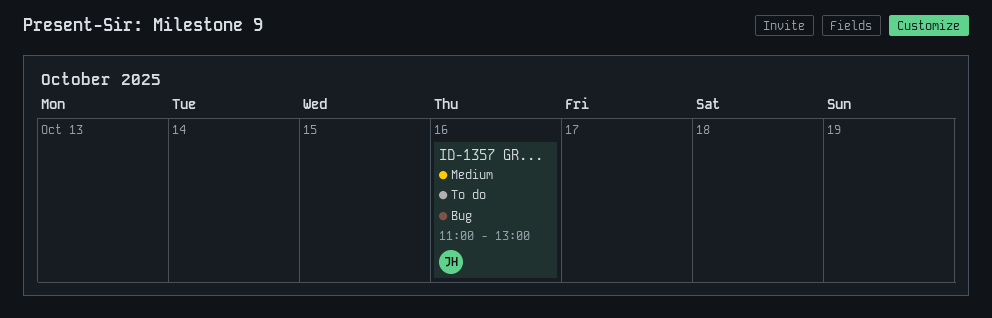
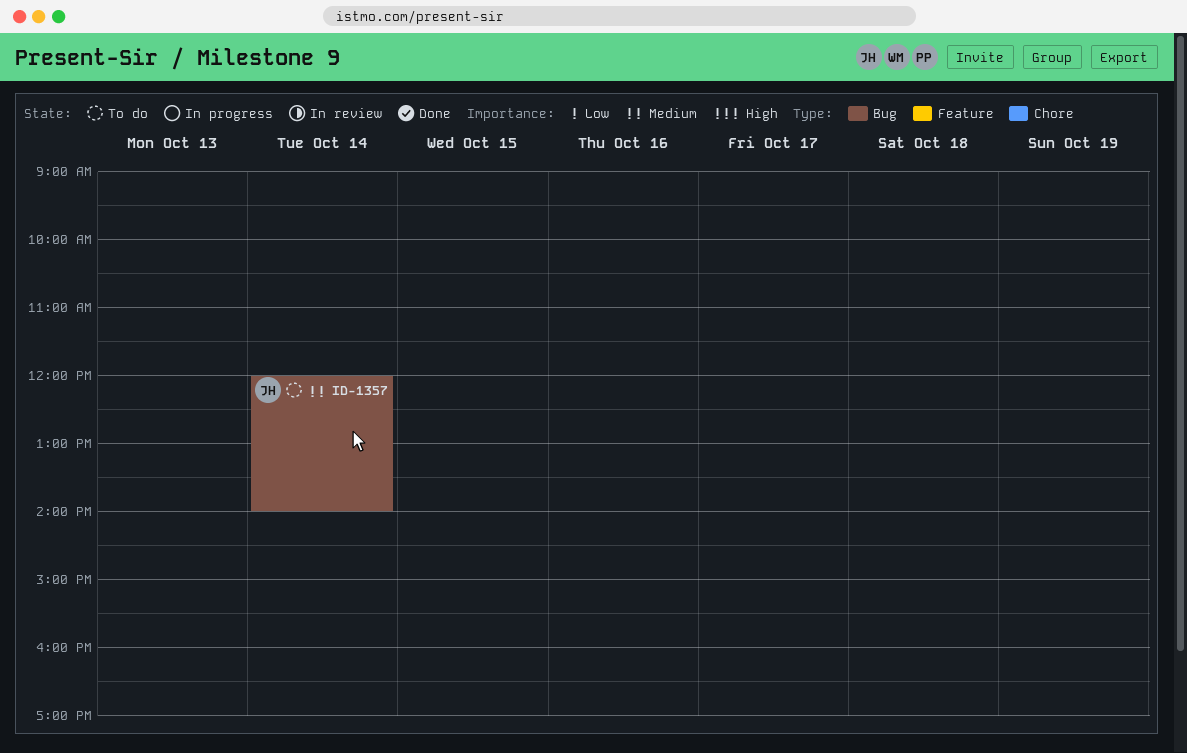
ID-1357, day: Oct 16 -> Oct 14
ID-1357, begins: 11:00 -> 12:00
ID-1357, ends: 13:00 -> 14:00

